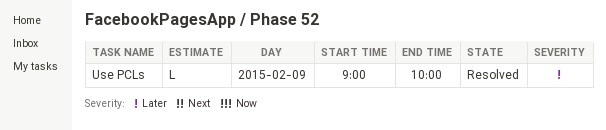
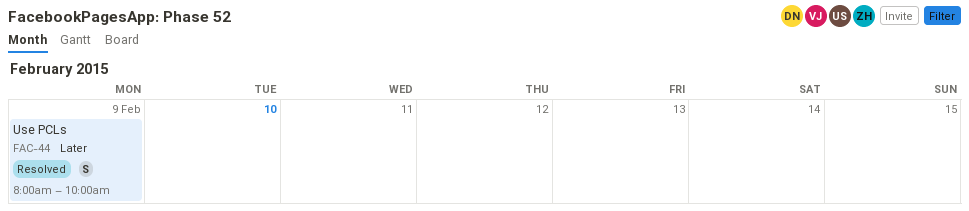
Use PCLs, estimate: L -> S
Use PCLs, begins: 09:00 -> 08:00

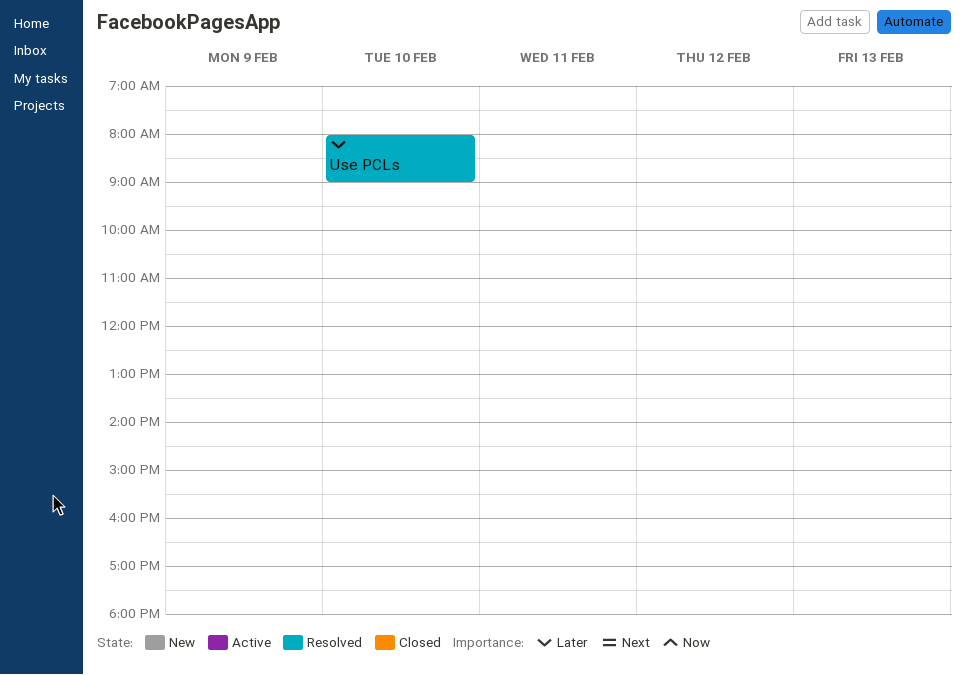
Use PCLs, day: Feb 9 -> Feb 10
Use PCLs, ends: 10:00 -> 09:00

